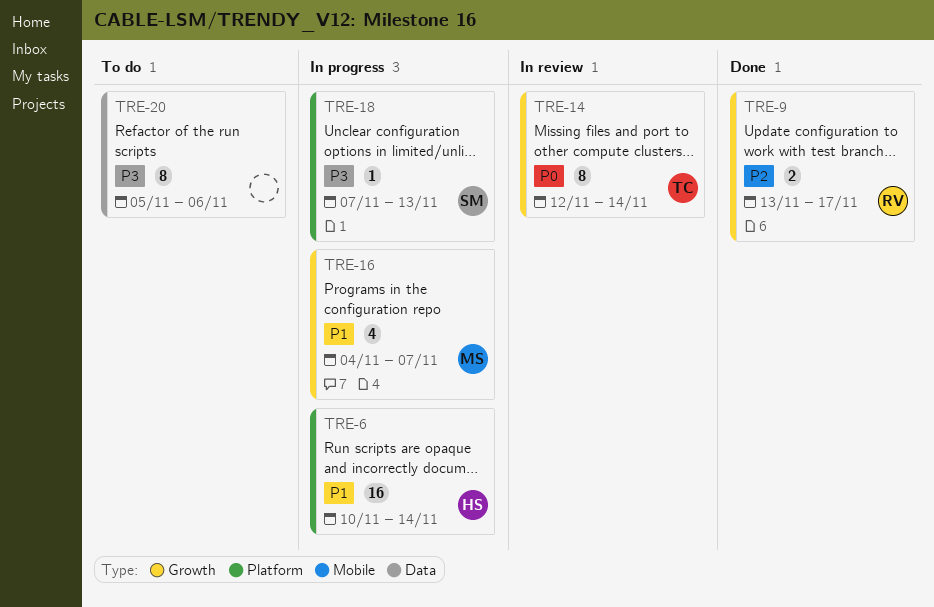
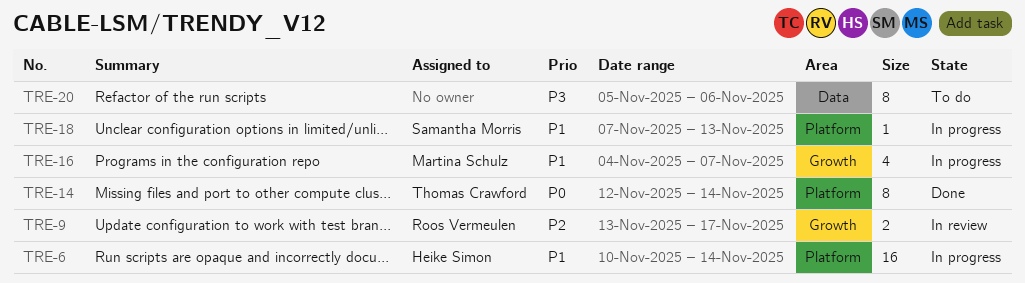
TRE-9, status: Done -> In review
TRE-14, status: In review -> Done
TRE-14, label: Growth -> Platform
TRE-18, priority: P3 -> P1

